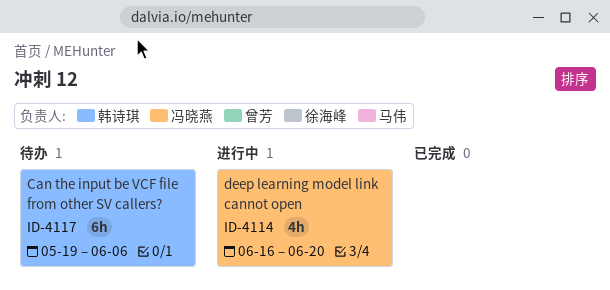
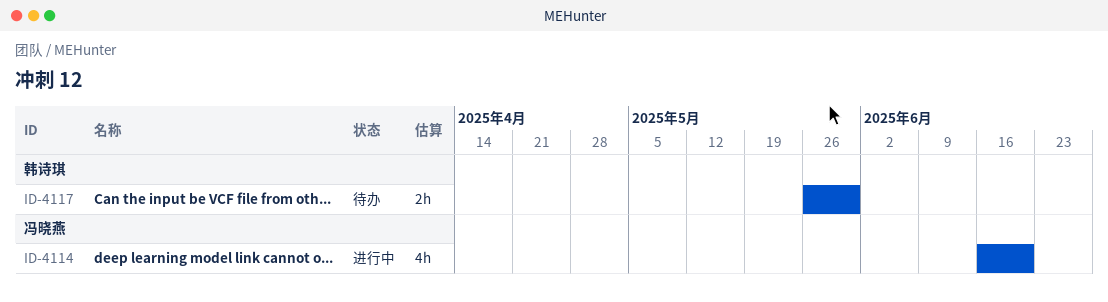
ID-4117, estimate: 6h -> 2h
ID-4117, start: May 19 -> May 26
ID-4117, due: Jun 6 -> May 30

